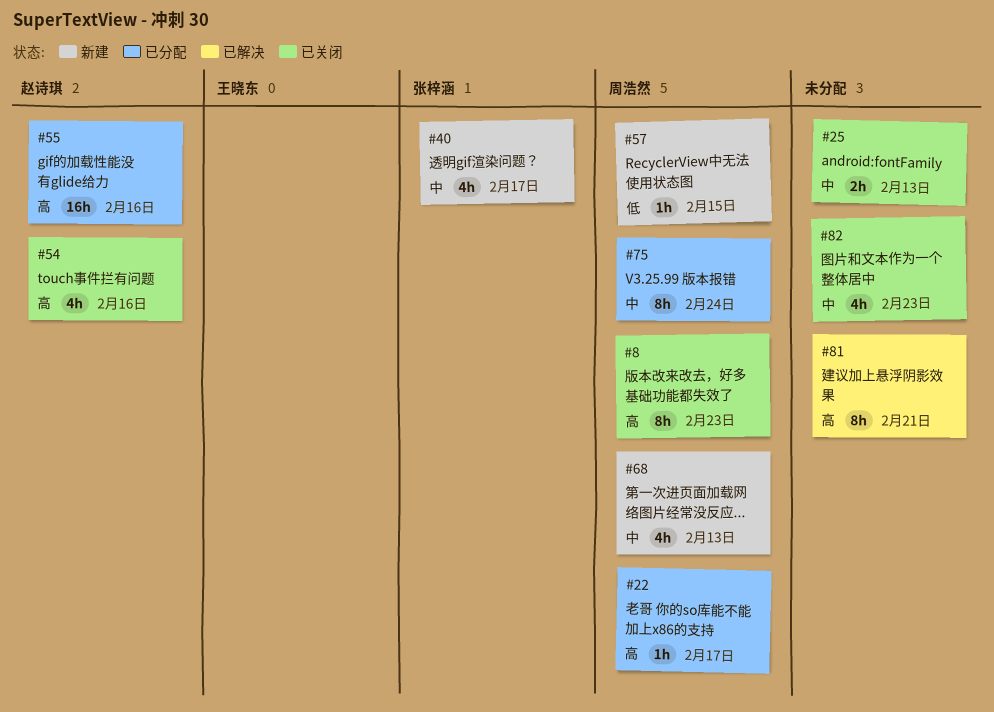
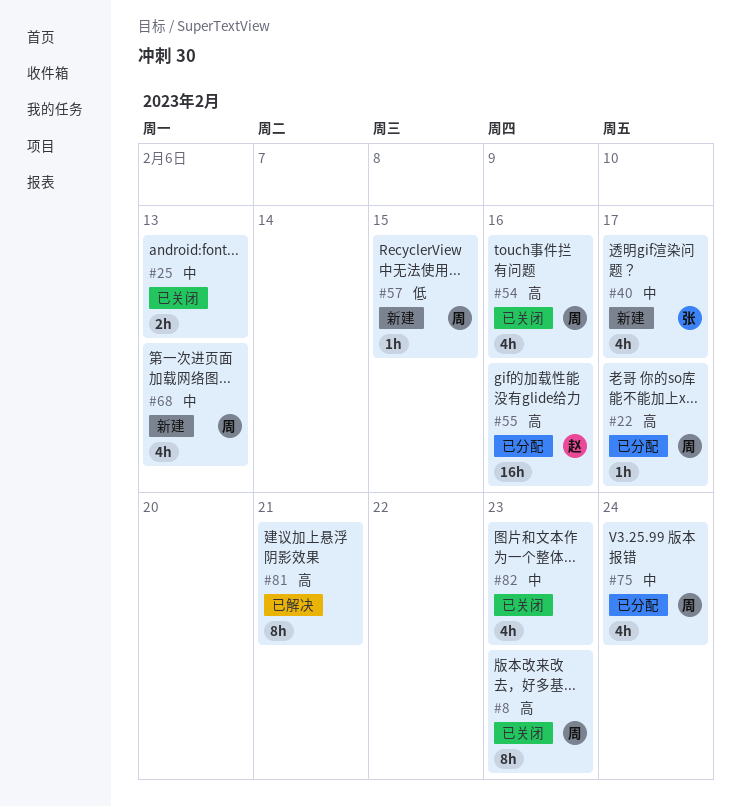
#54, owner: 赵诗琪 -> 周浩然
#75, estimate: 8h -> 4h

